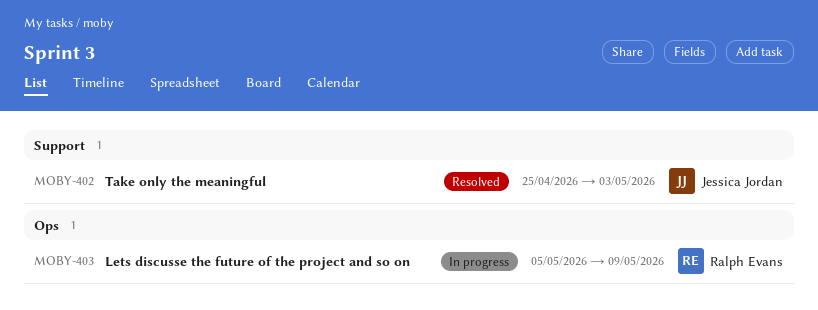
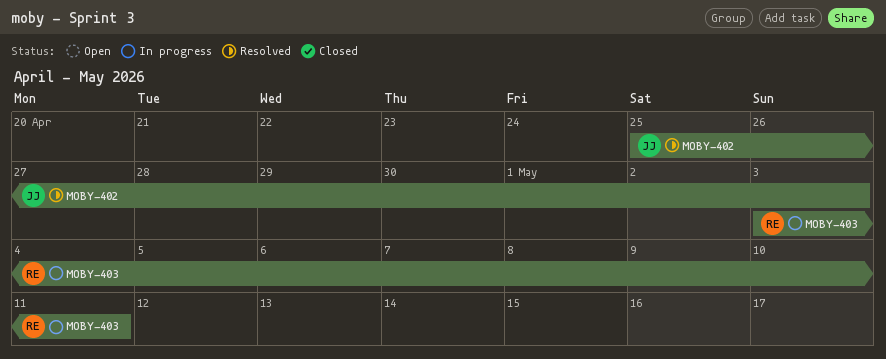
MOBY-403, start: May 5 -> May 3
MOBY-403, due: May 9 -> May 11

